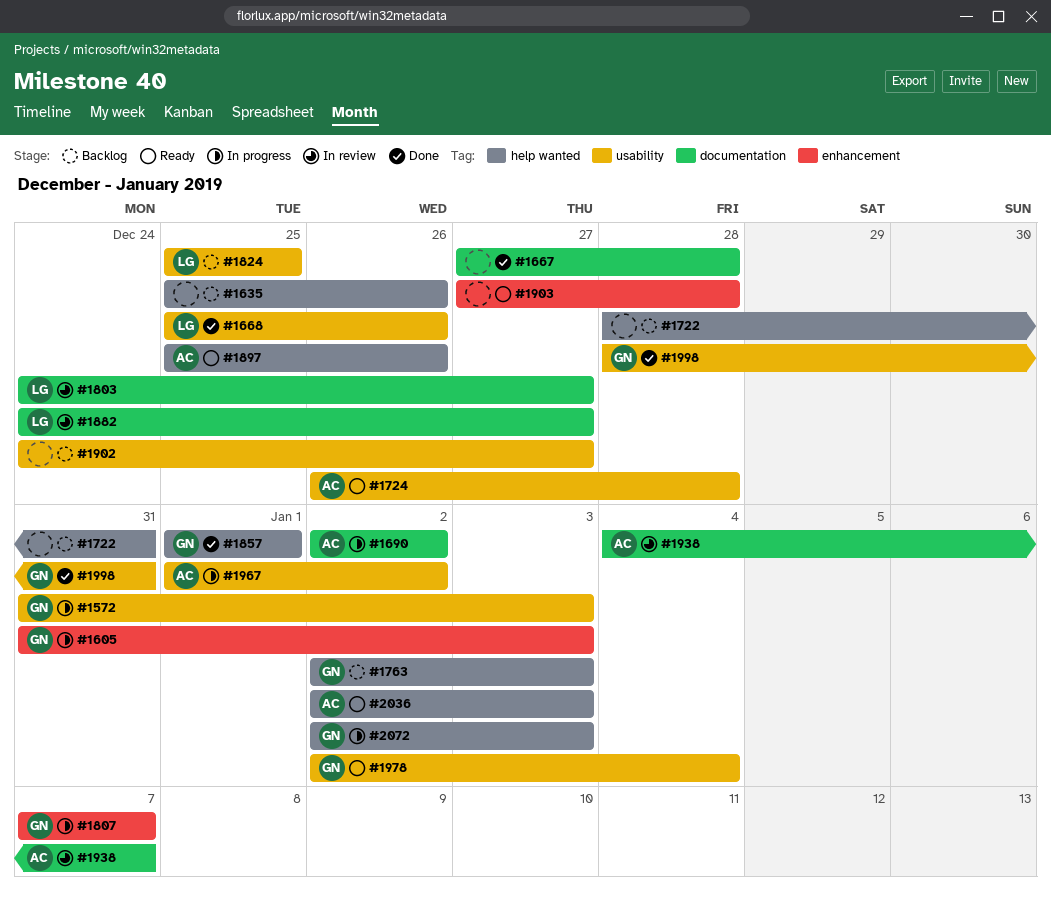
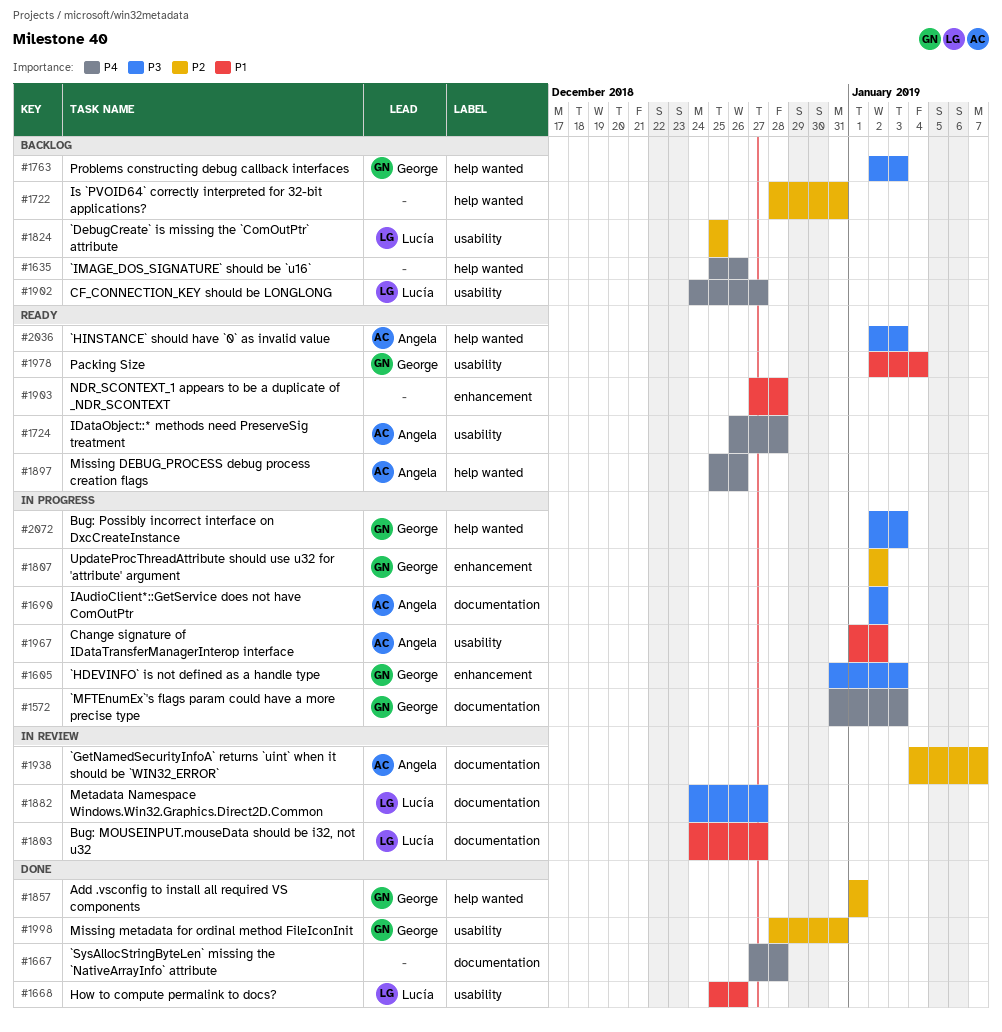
#1572, label: usability -> documentation
#1807, start: Jan 7 -> Jan 2
#1807, due: Jan 7 -> Jan 2
#1902, owner: none -> Lucía

